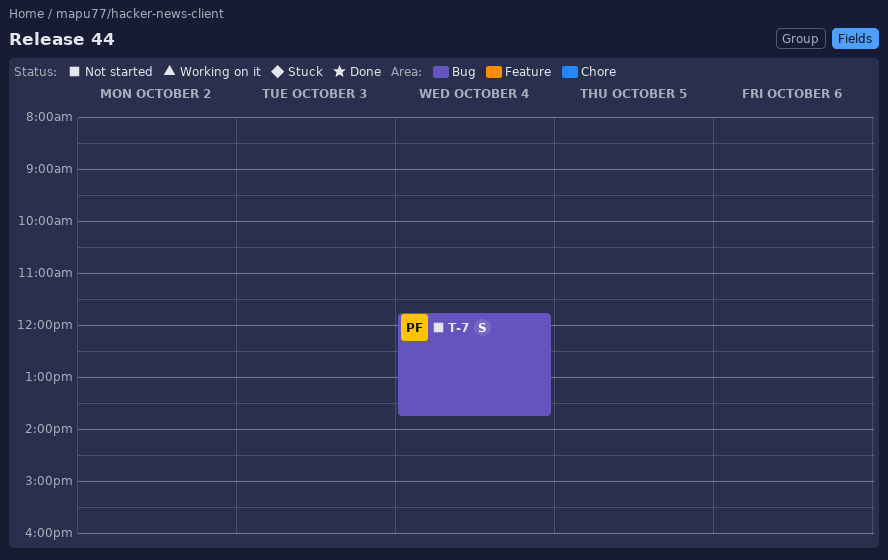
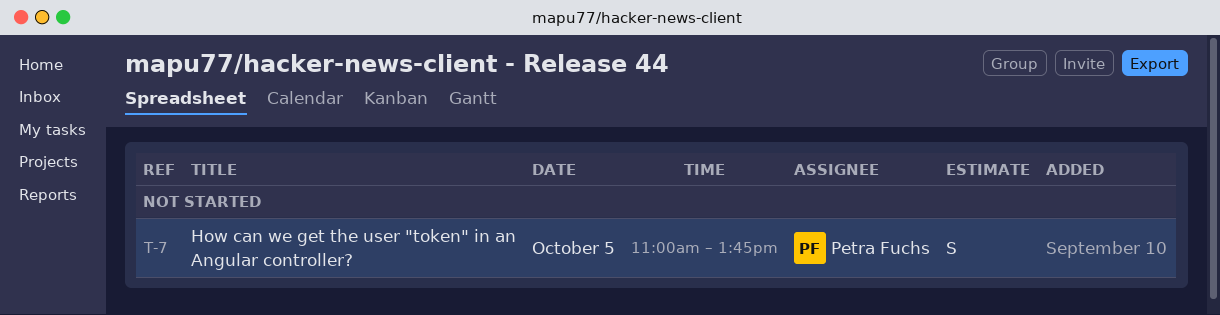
T-7, day: Oct 4 -> Oct 5
T-7, begins: 11:45 -> 11:00

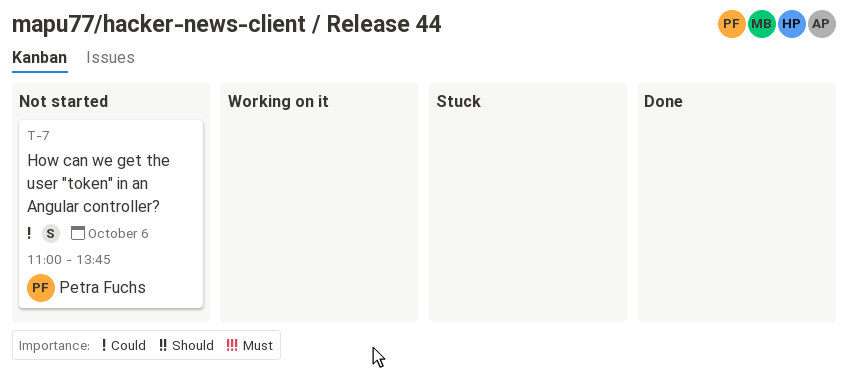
T-7, day: Oct 5 -> Oct 6

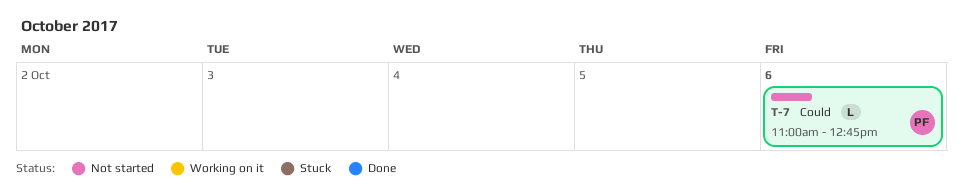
T-7, estimate: S -> L
T-7, ends: 13:45 -> 12:45

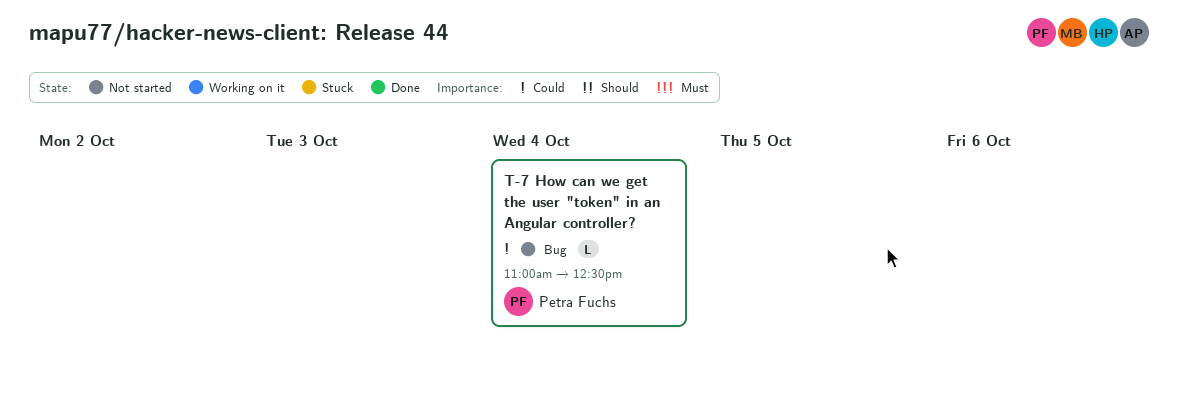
T-7, day: Oct 6 -> Oct 4
T-7, ends: 12:45 -> 12:30

